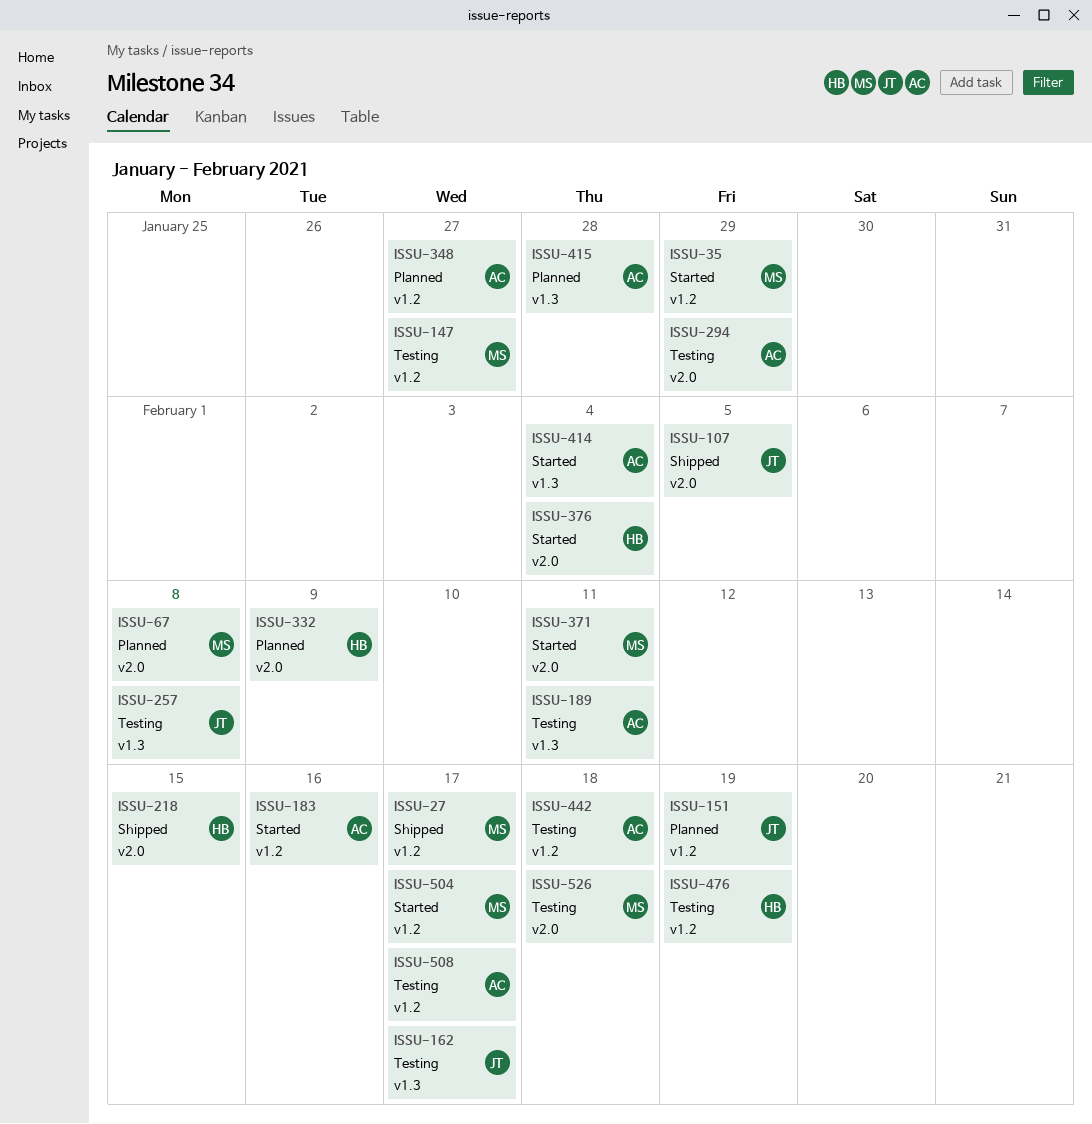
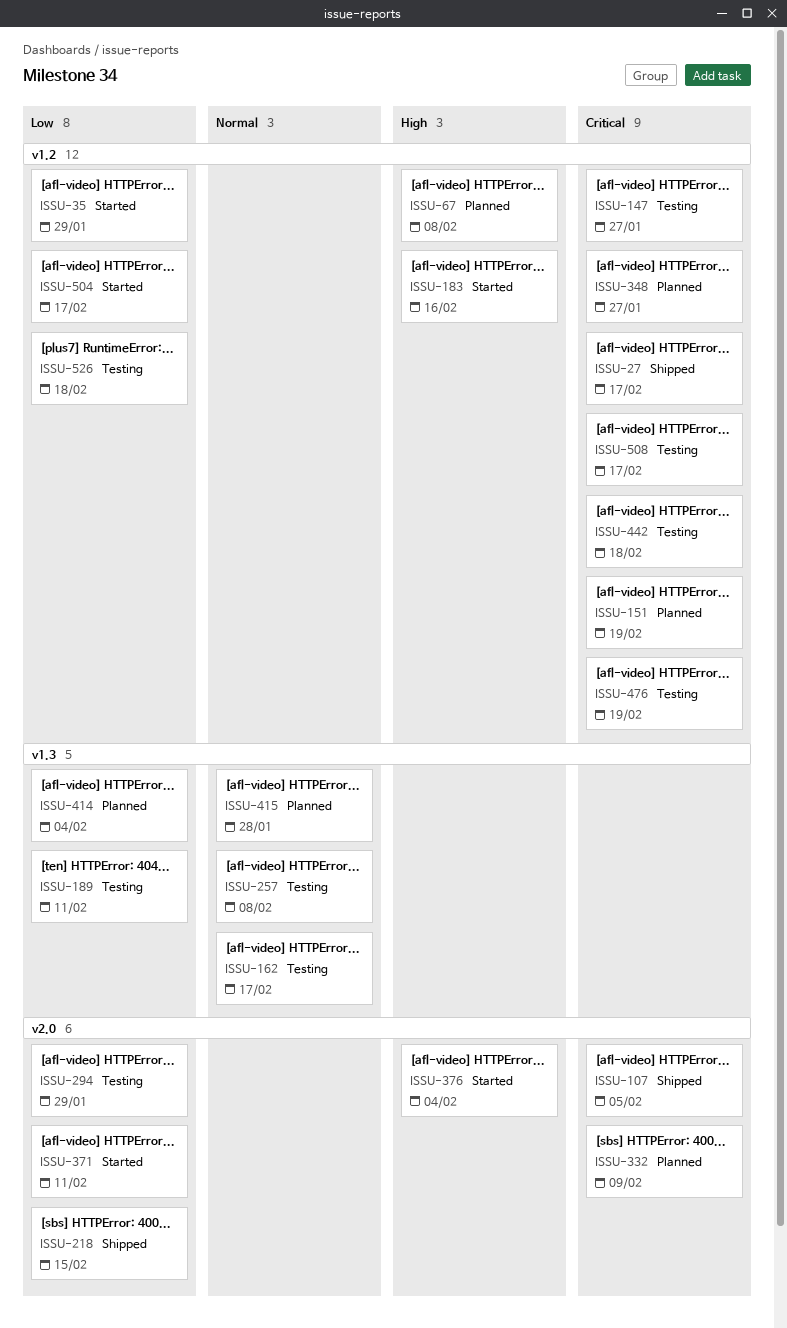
ISSU-67, label: v2.0 -> v1.2
ISSU-414, status: Started -> Planned
ISSU-526, label: v2.0 -> v1.2

